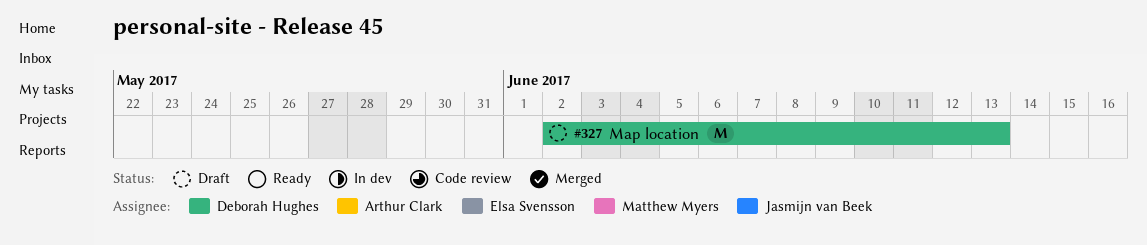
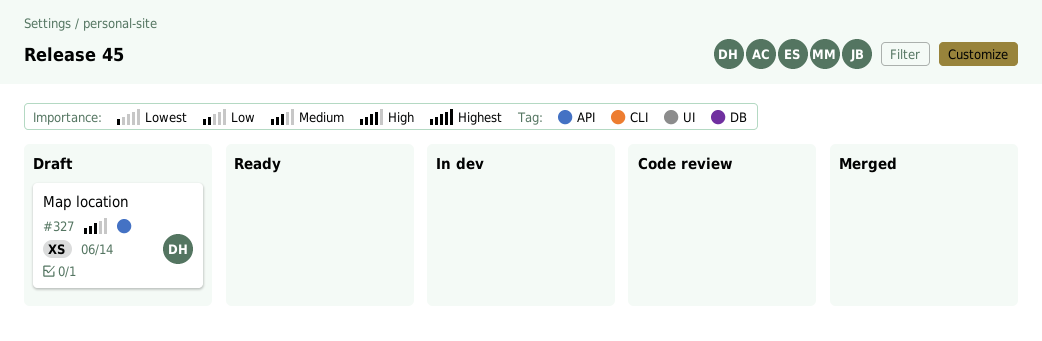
#327, estimate: M -> XS
#327, due: Jun 13 -> Jun 14

